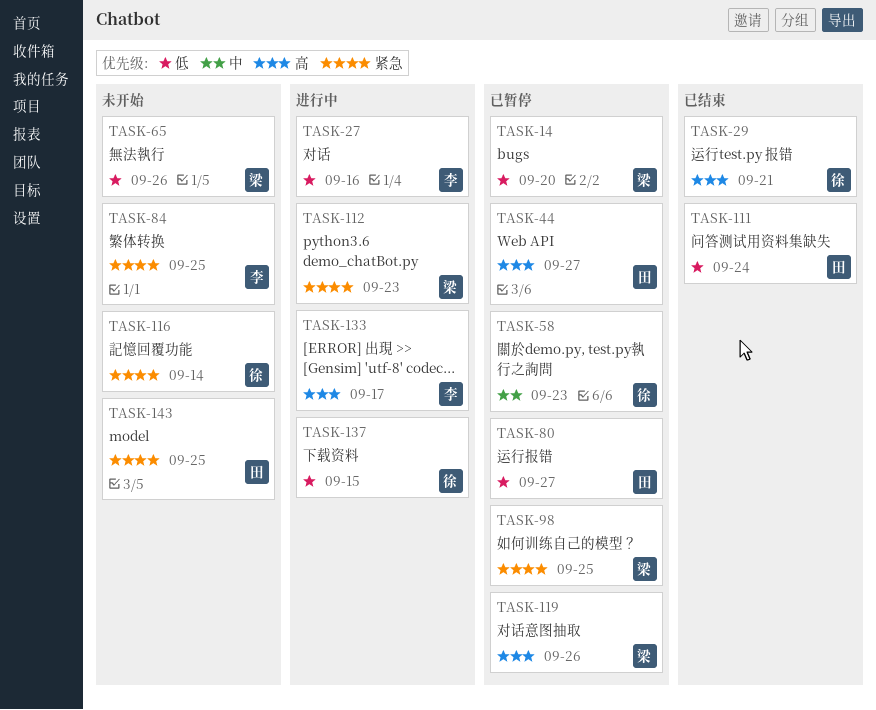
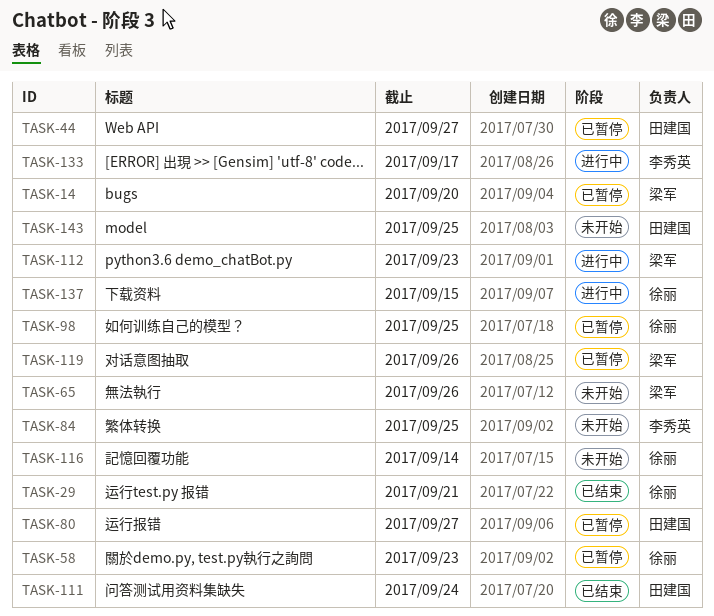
TASK-27: present -> none
TASK-98, owner: 梁军 -> 徐丽

